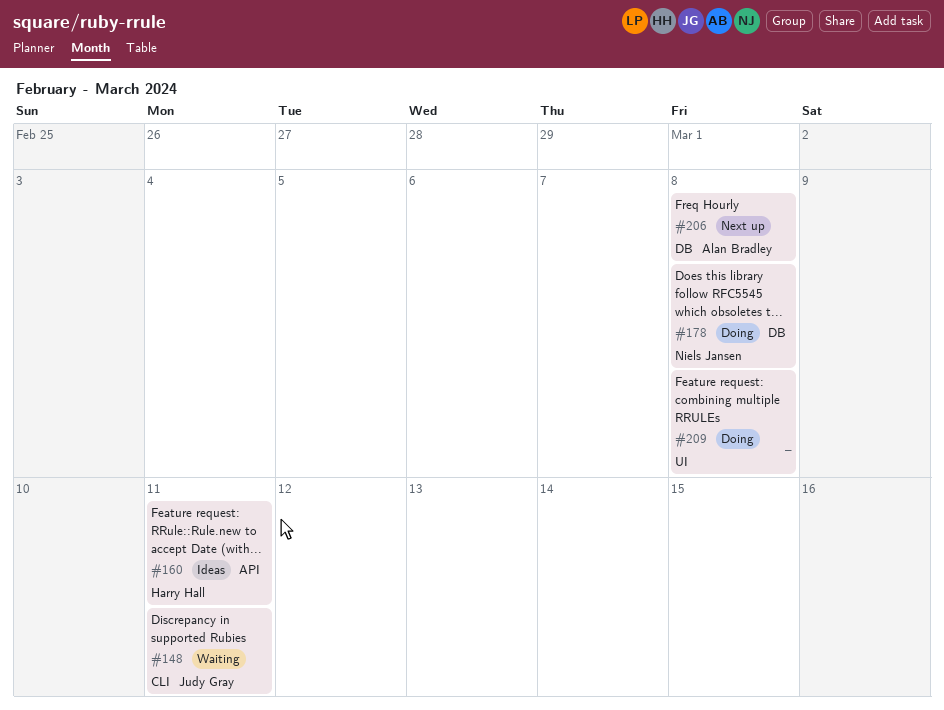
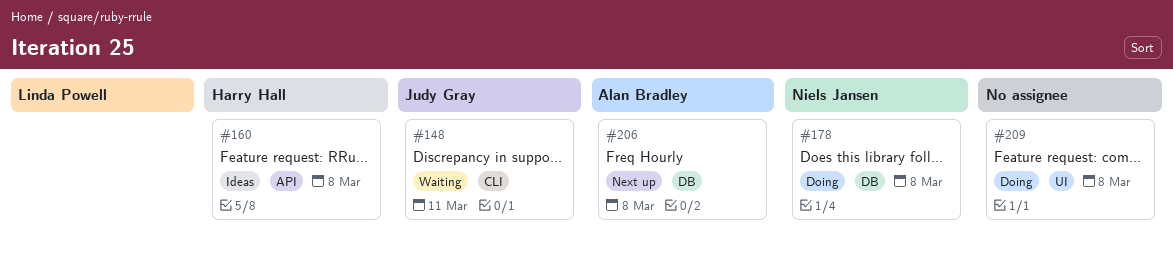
#160, due: Mar 11 -> Mar 8

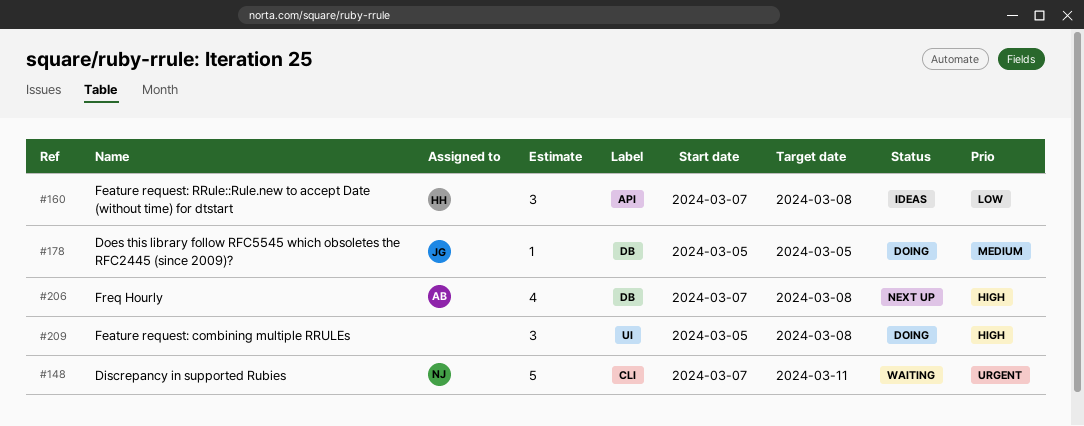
#148, owner: Judy Gray -> Niels Jansen
#178, owner: Niels Jansen -> Judy Gray
#178, due: Mar 8 -> Mar 5

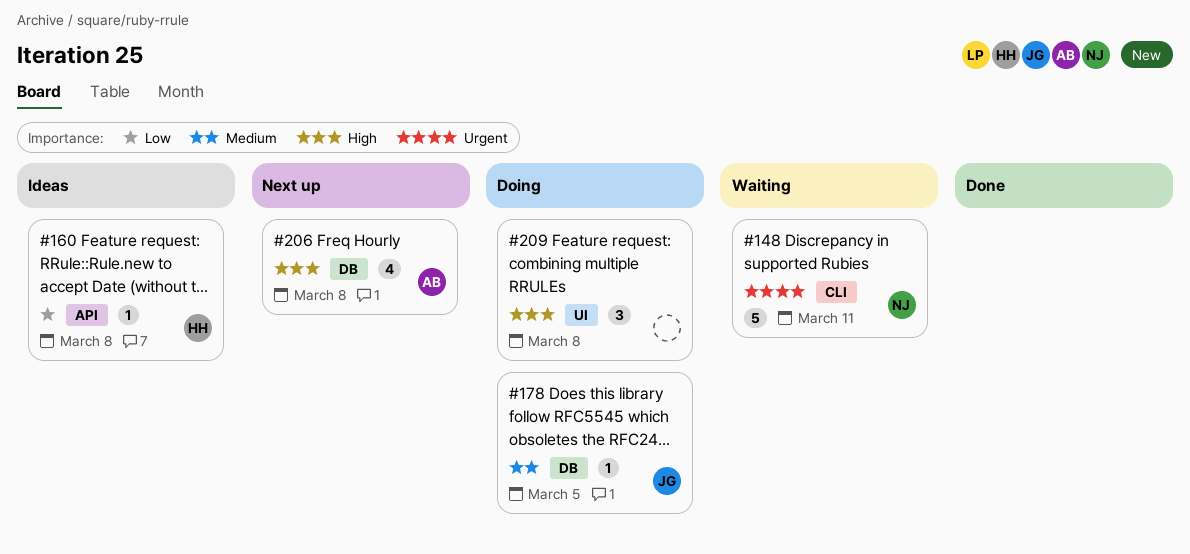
#160, estimate: 3 -> 1

